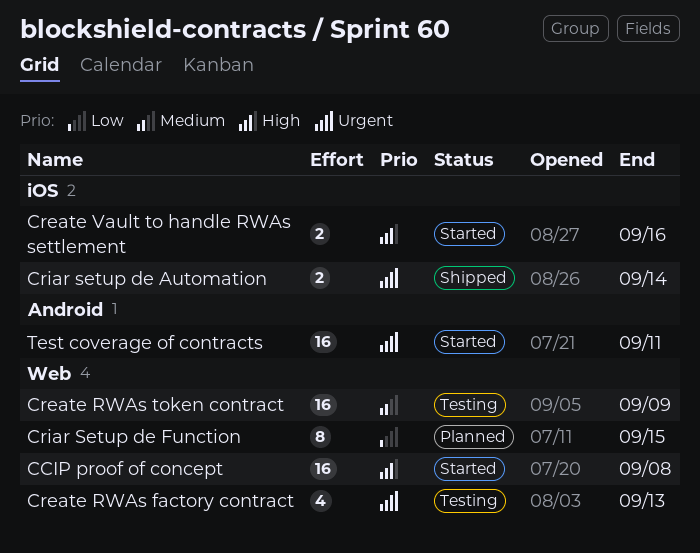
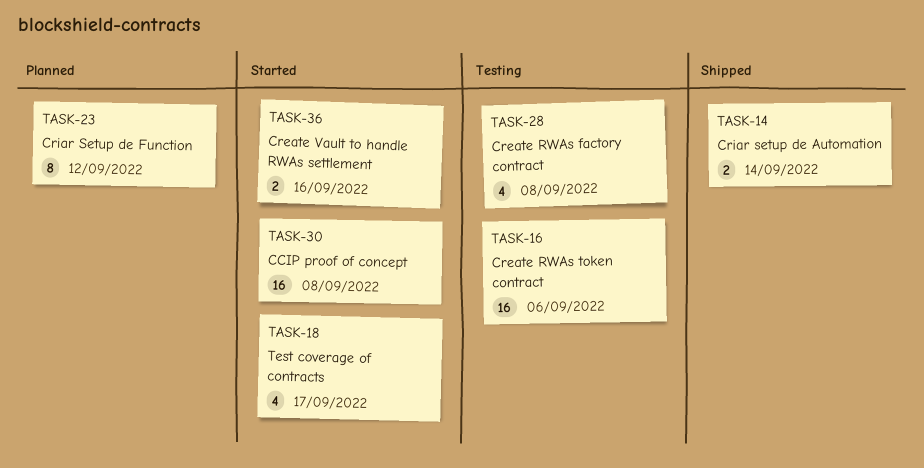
Create RWAs factory contract, due: Sep 13 -> Sep 8
Create RWAs token contract, due: Sep 9 -> Sep 6
Criar Setup de Function, due: Sep 15 -> Sep 12
Test coverage of contracts, estimate: 16 -> 4
Test coverage of contracts, due: Sep 11 -> Sep 17

